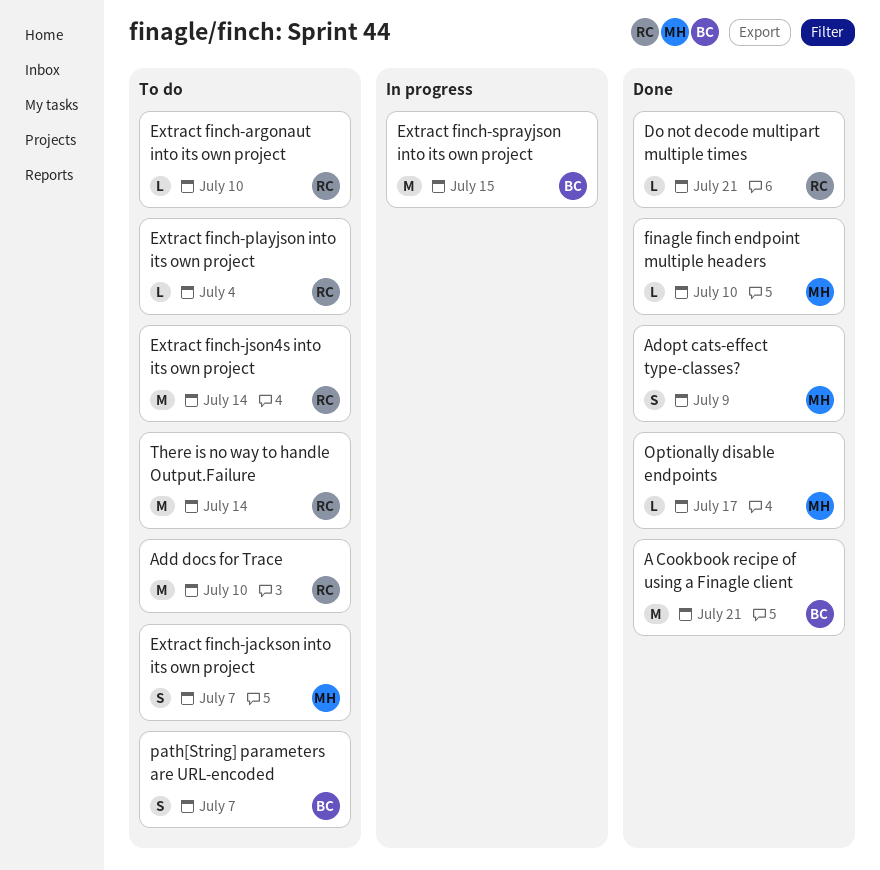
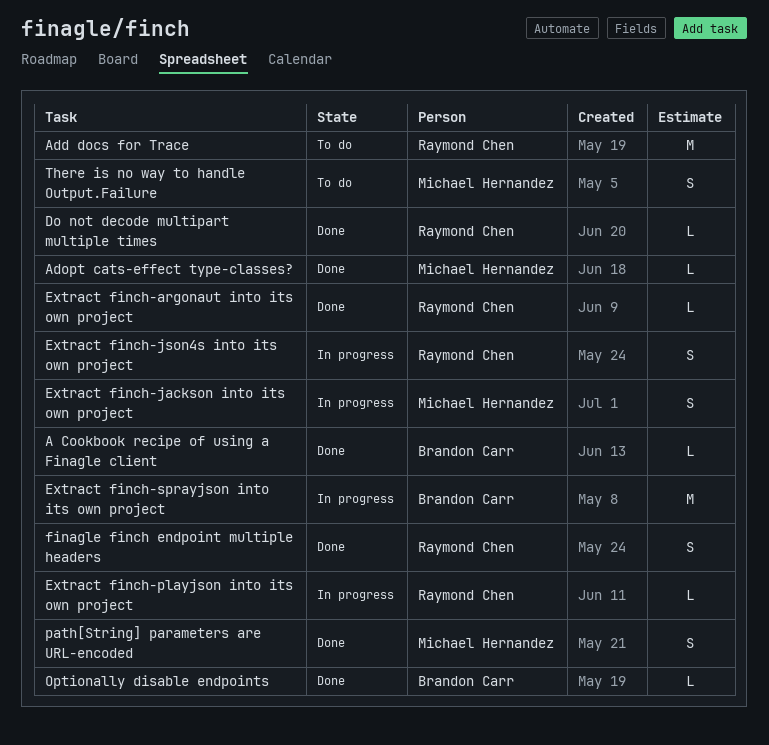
A Cookbook recipe of using a Finagle client, estimate: M -> L
Adopt cats-effect type-classes?, estimate: S -> L
Extract finch-argonaut into its own project, status: To do -> Done
Extract finch-jackson into its own project, status: To do -> In progress
Extract finch-json4s into its own project, status: To do -> In progress
Extract finch-json4s into its own project, estimate: M -> S
Extract finch-playjson into its own project, status: To do -> In progress
finagle finch endpoint multiple headers, owner: Michael Hernandez -> Raymond Chen
finagle finch endpoint multiple headers, estimate: L -> S
Optionally disable endpoints, owner: Michael Hernandez -> Brandon Carr
path[String] parameters are URL-encoded, status: To do -> Done
path[String] parameters are URL-encoded, owner: Brandon Carr -> Michael Hernandez
There is no way to handle Output.Failure, owner: Raymond Chen -> Michael Hernandez
There is no way to handle Output.Failure, estimate: M -> S

